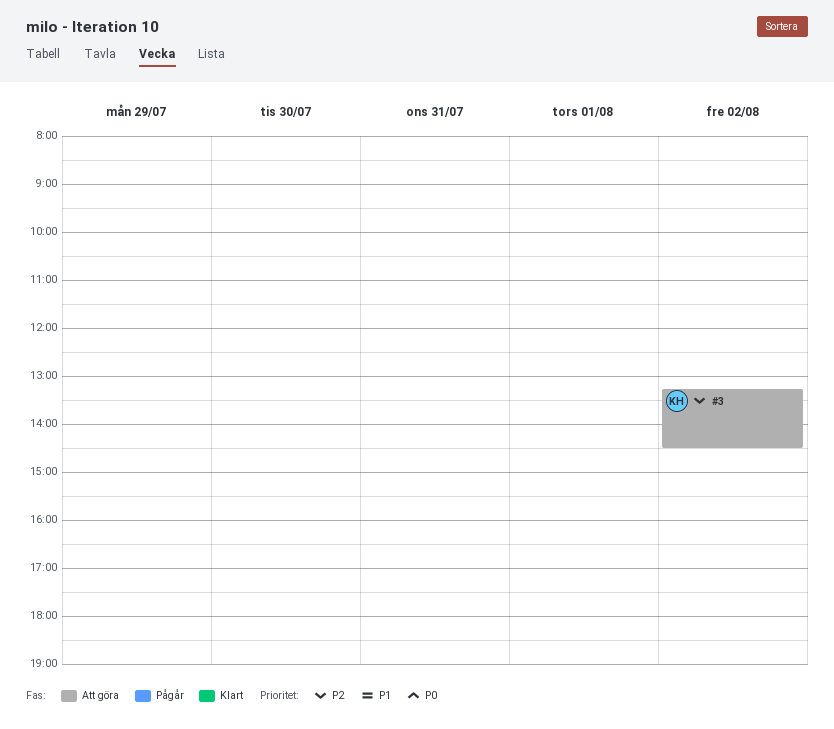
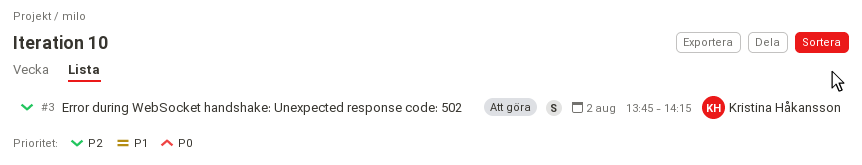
#3, begins: 13:15 -> 13:45
#3, ends: 14:30 -> 14:15

